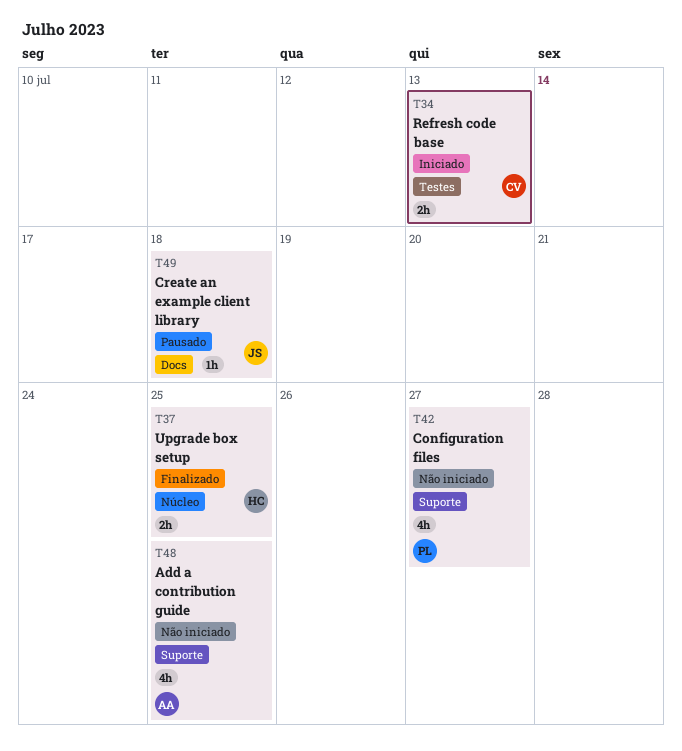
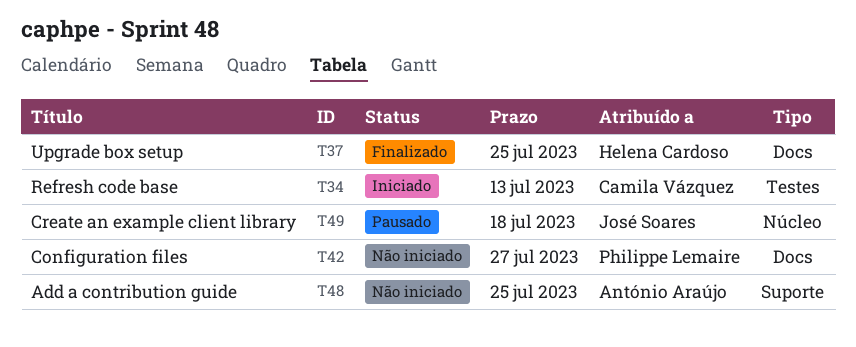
T37, label: Núcleo -> Docs
T42, label: Suporte -> Docs
T49, label: Docs -> Núcleo

